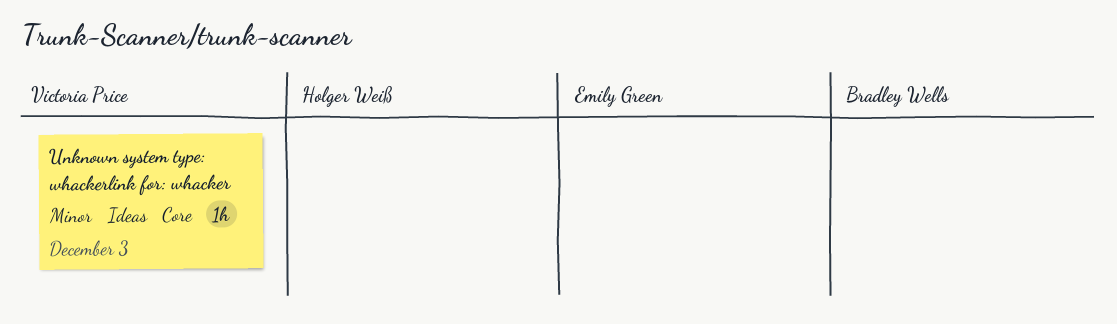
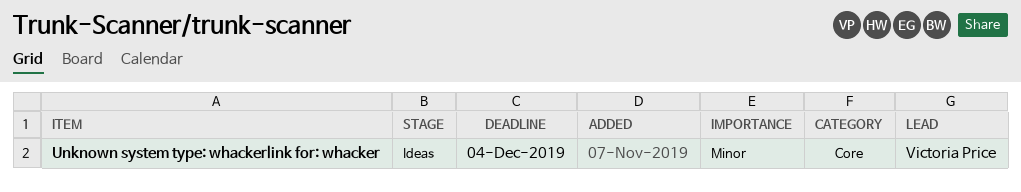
Unknown system type: whackerlink for: whacker, due: Dec 3 -> Dec 4

